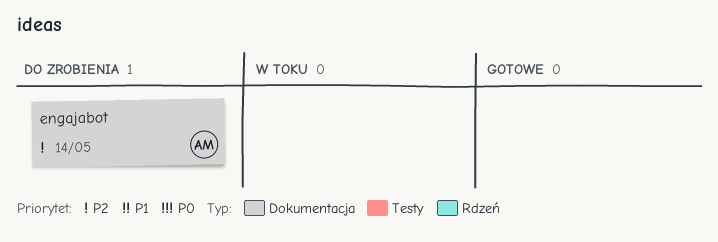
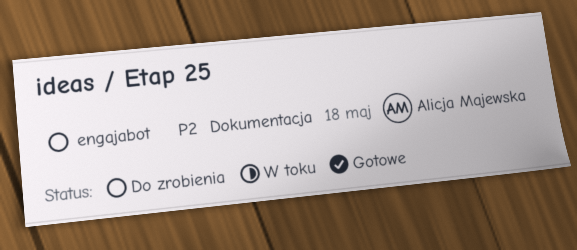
engajabot, due: May 14 -> May 18

